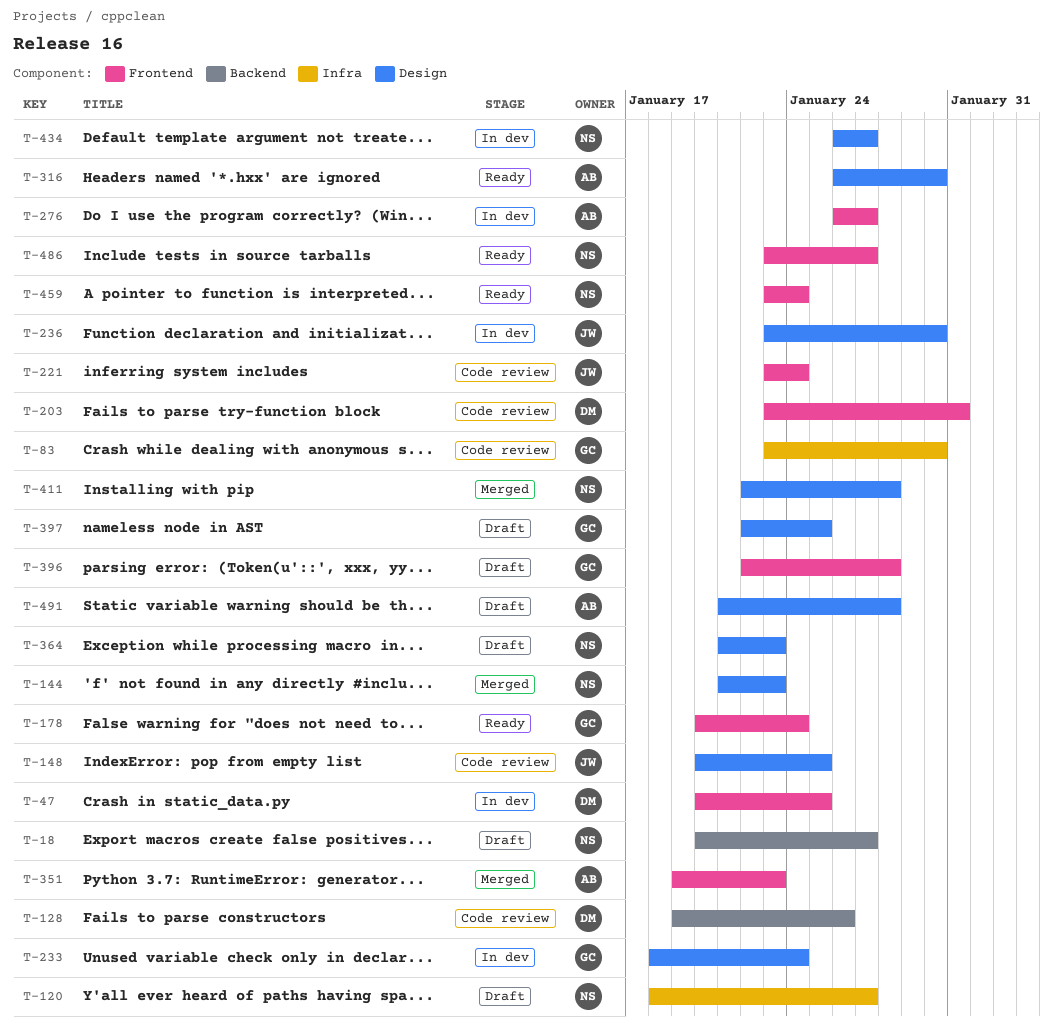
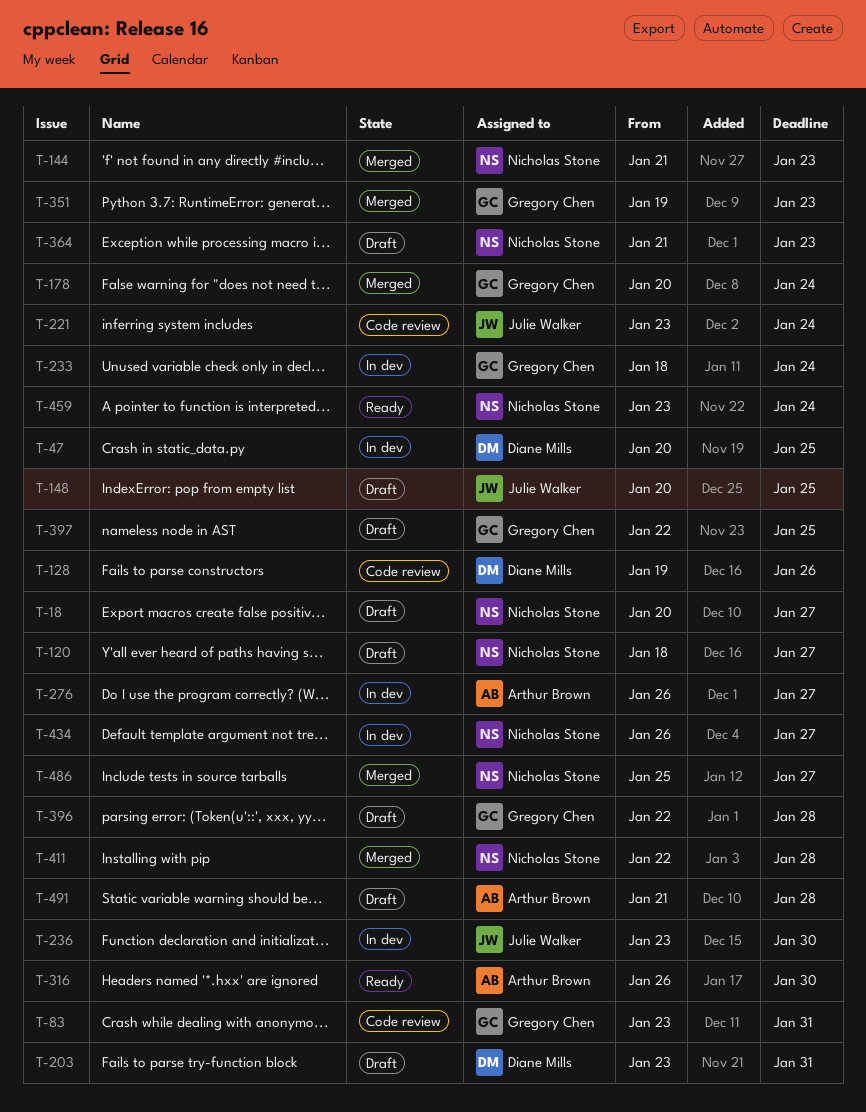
T-83, due: Jan 30 -> Jan 31
T-148, status: Code review -> Draft
T-178, status: Ready -> Merged
T-203, status: Code review -> Draft
T-351, owner: Arthur Brown -> Gregory Chen
T-486, status: Ready -> Merged
T-486, start: Jan 23 -> Jan 25

